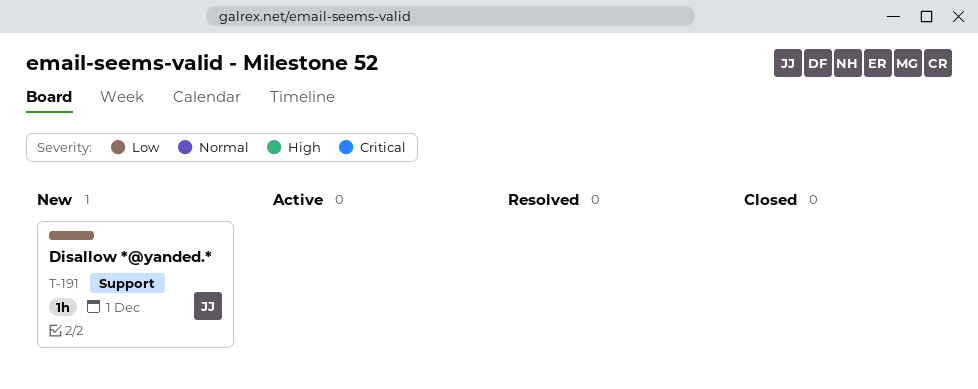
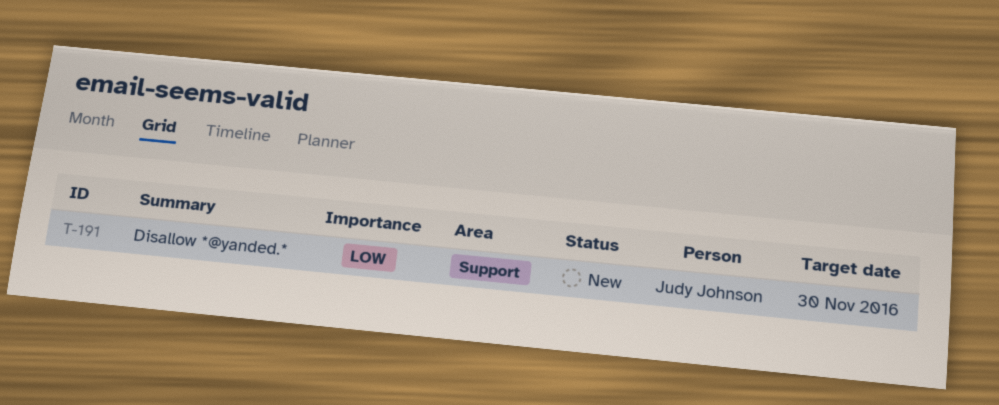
T-191, due: Dec 1 -> Nov 30

